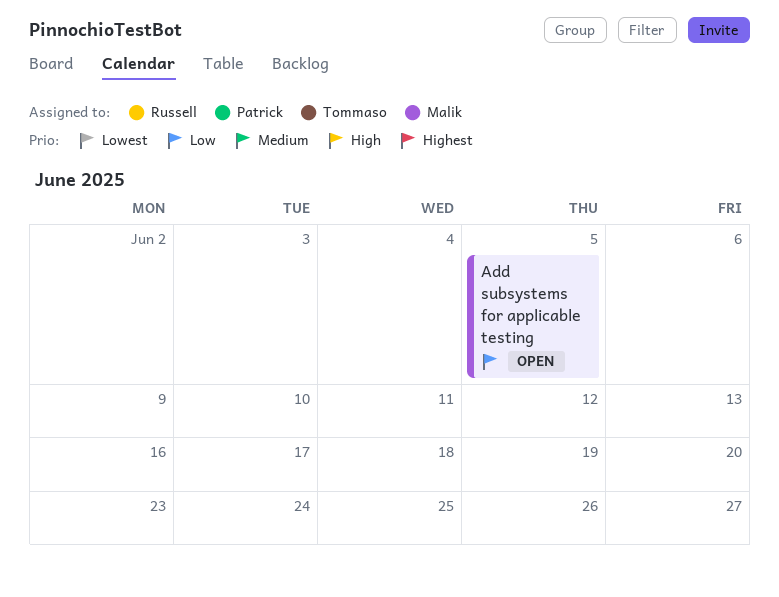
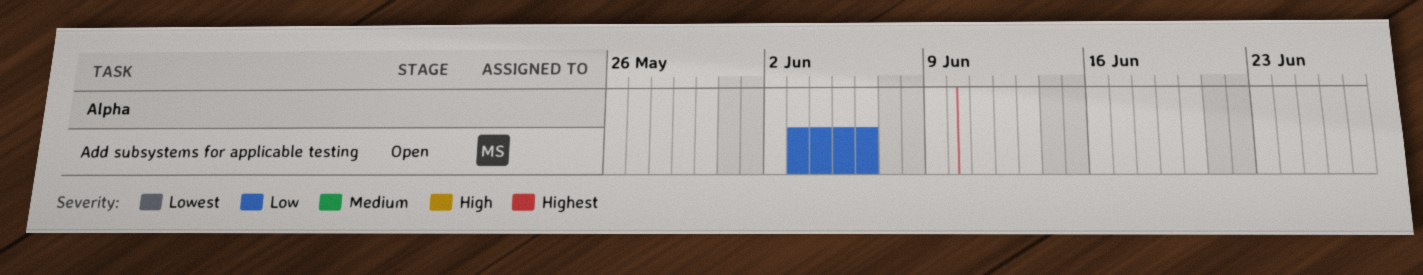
Add subsystems for applicable testing, due: Jun 5 -> Jun 6

